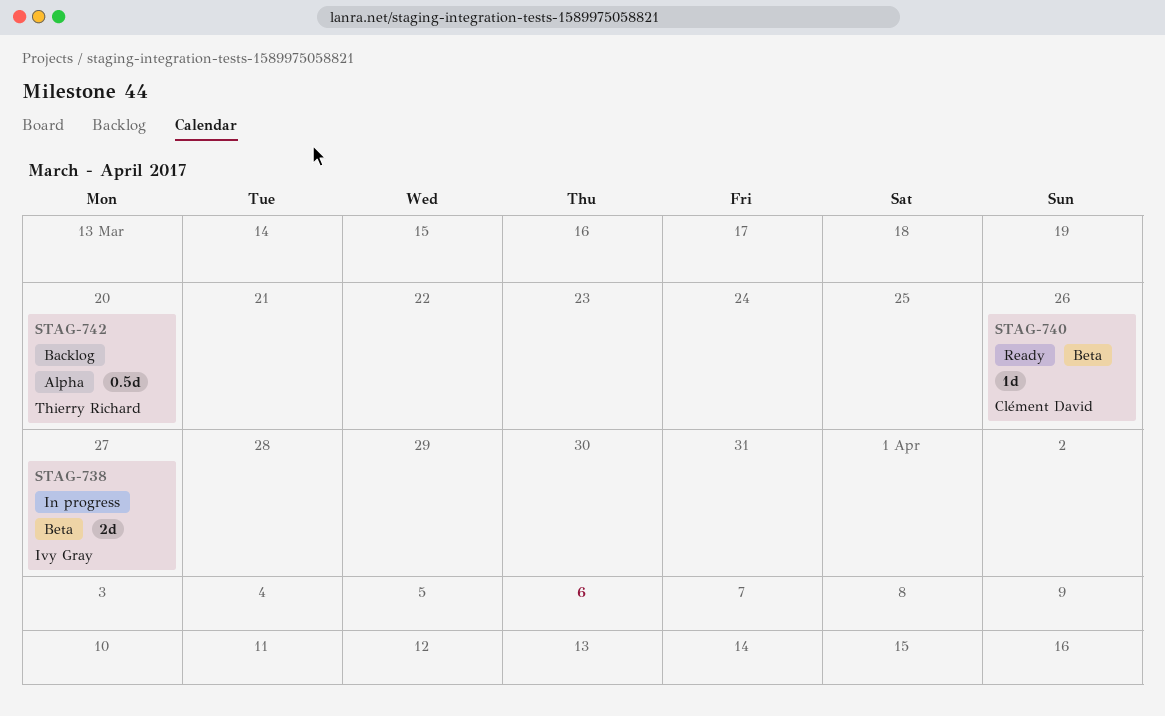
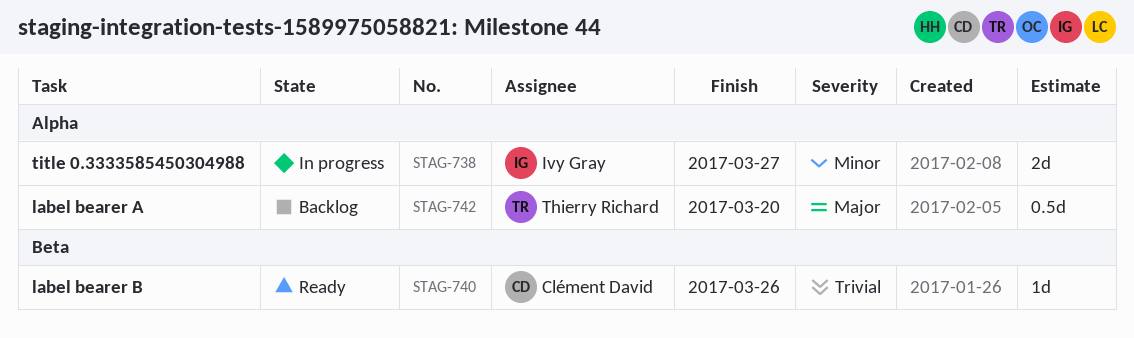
STAG-738, label: Beta -> Alpha

